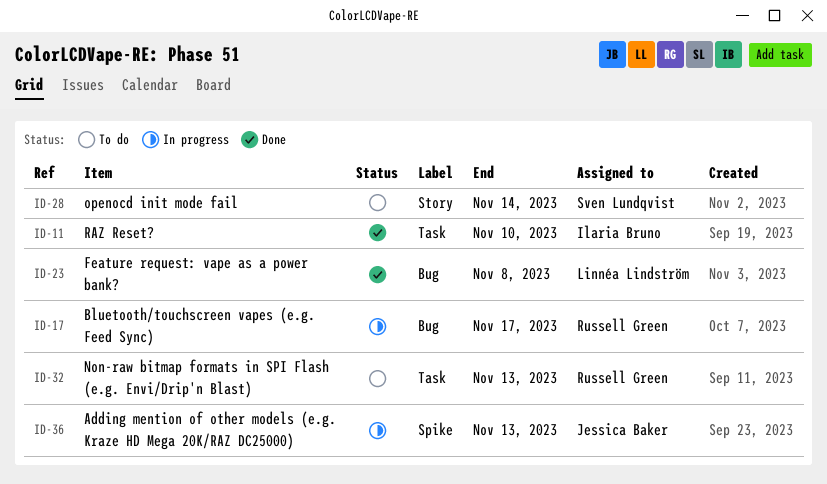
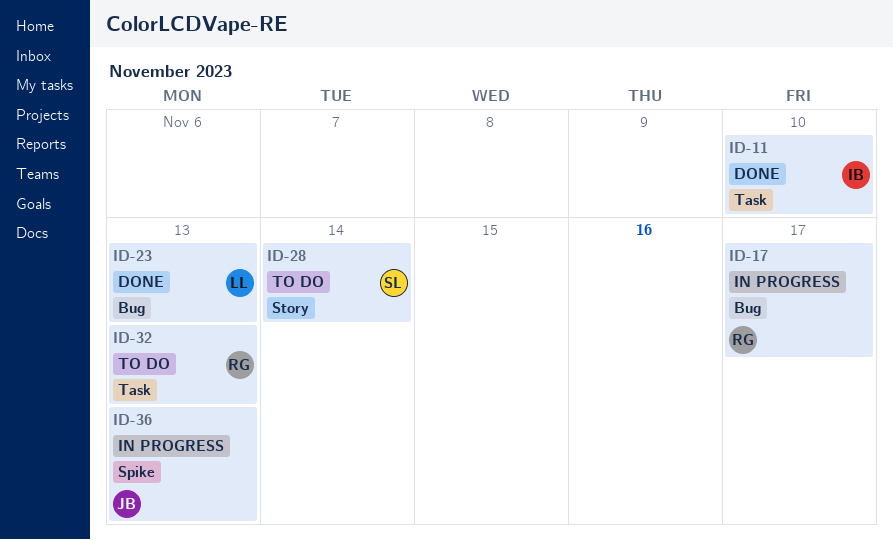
ID-23, due: Nov 8 -> Nov 13

